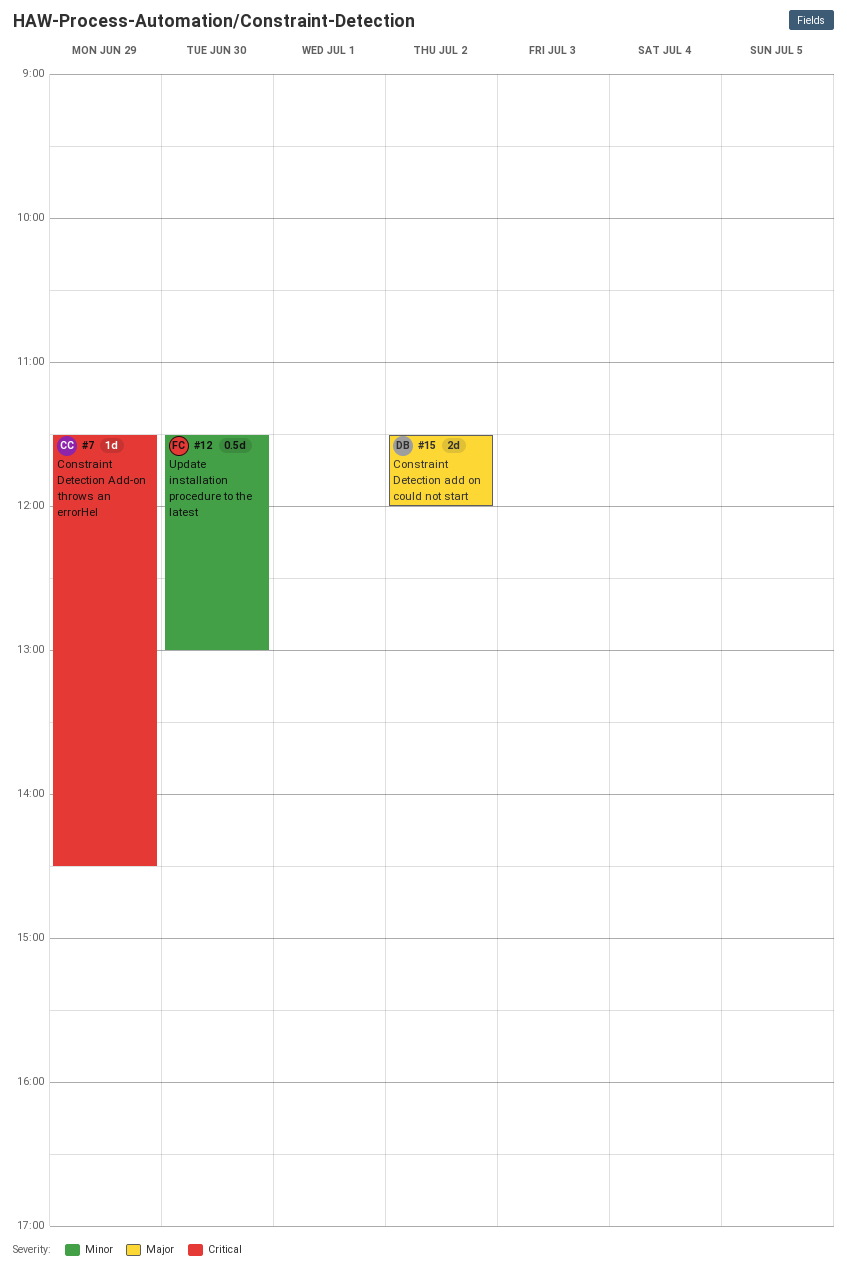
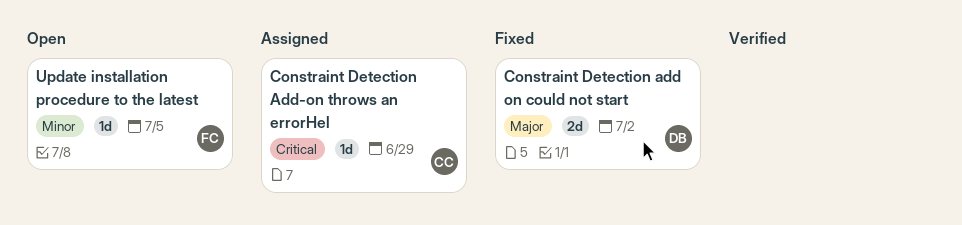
Update installation procedure to the latest, estimate: 0.5d -> 1d
Update installation procedure to the latest, day: Jun 30 -> Jul 5

